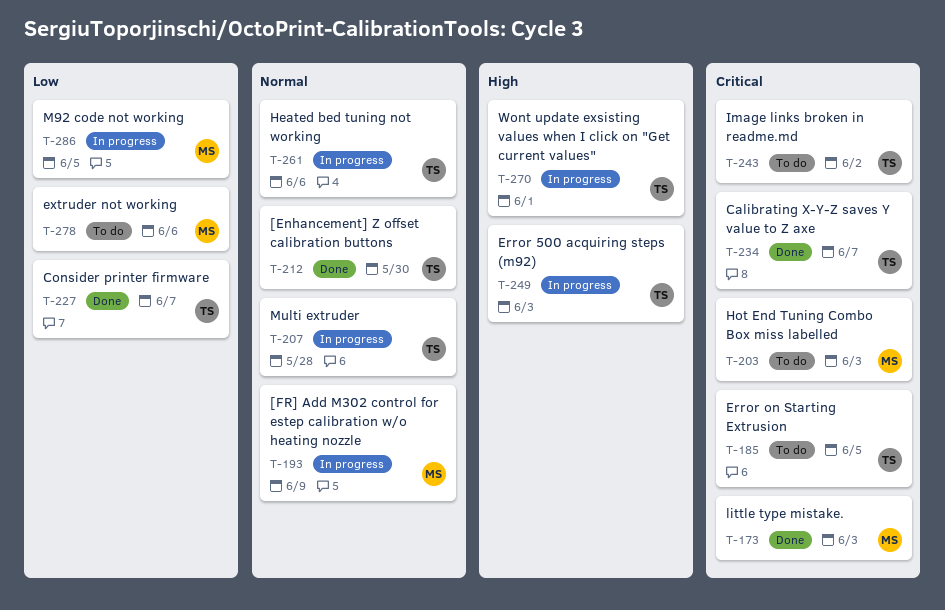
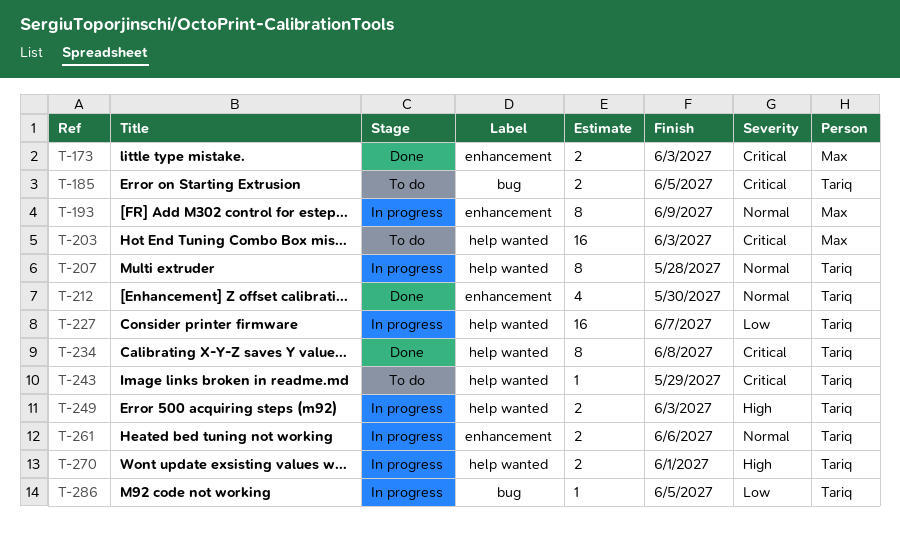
T-227, status: Done -> In progress
T-234, due: Jun 7 -> Jun 8
T-243, due: Jun 2 -> May 29
T-278: present -> none
T-286, owner: Max -> Tariq

